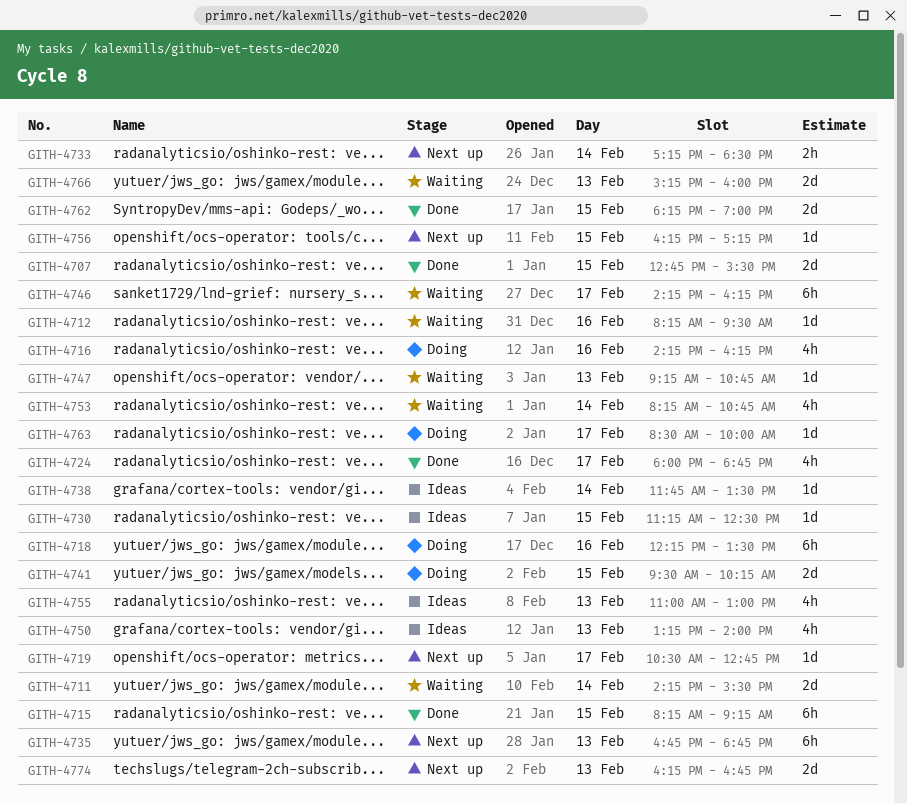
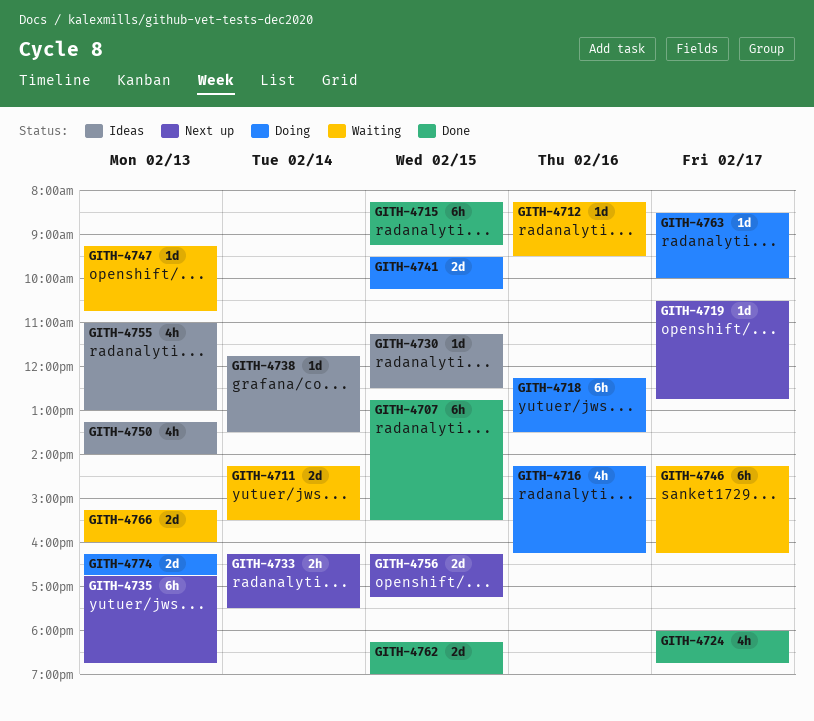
GITH-4707, estimate: 2d -> 6h
GITH-4733, begins: 17:15 -> 16:15
GITH-4733, ends: 18:30 -> 17:30
GITH-4753: present -> none
GITH-4756, estimate: 1d -> 2d
GITH-4774, status: Next up -> Doing

